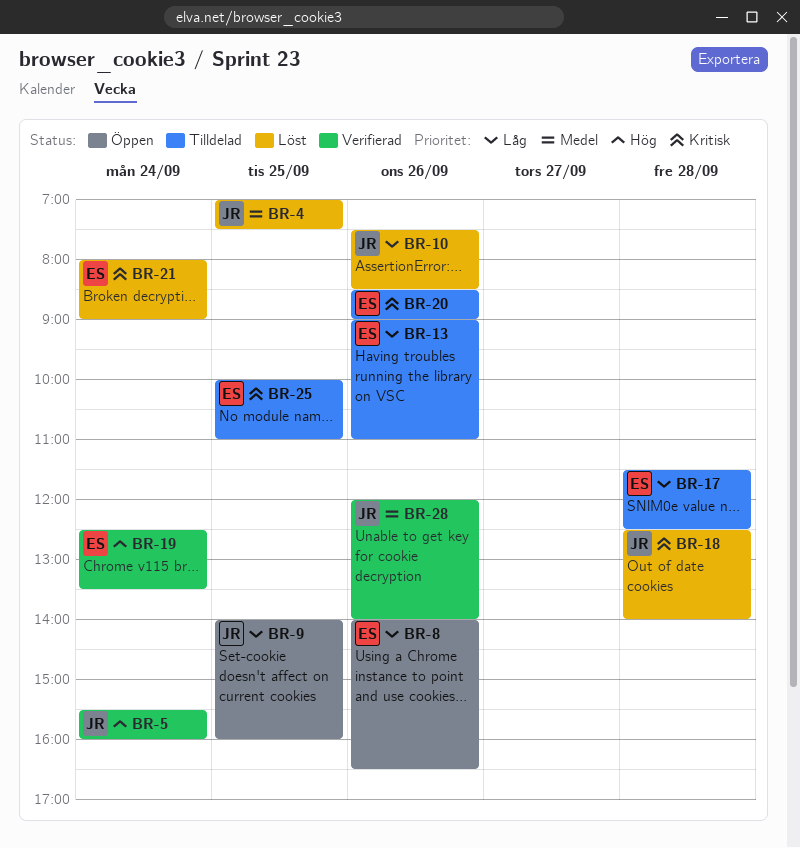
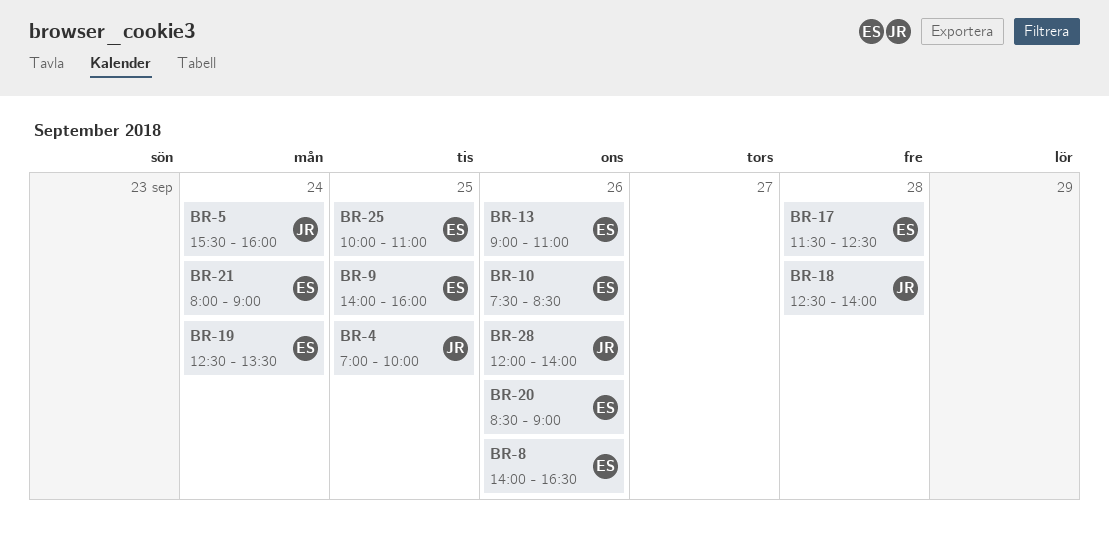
BR-4, ends: 07:30 -> 10:00
BR-9, owner: JR -> ES
BR-10, owner: JR -> ES

